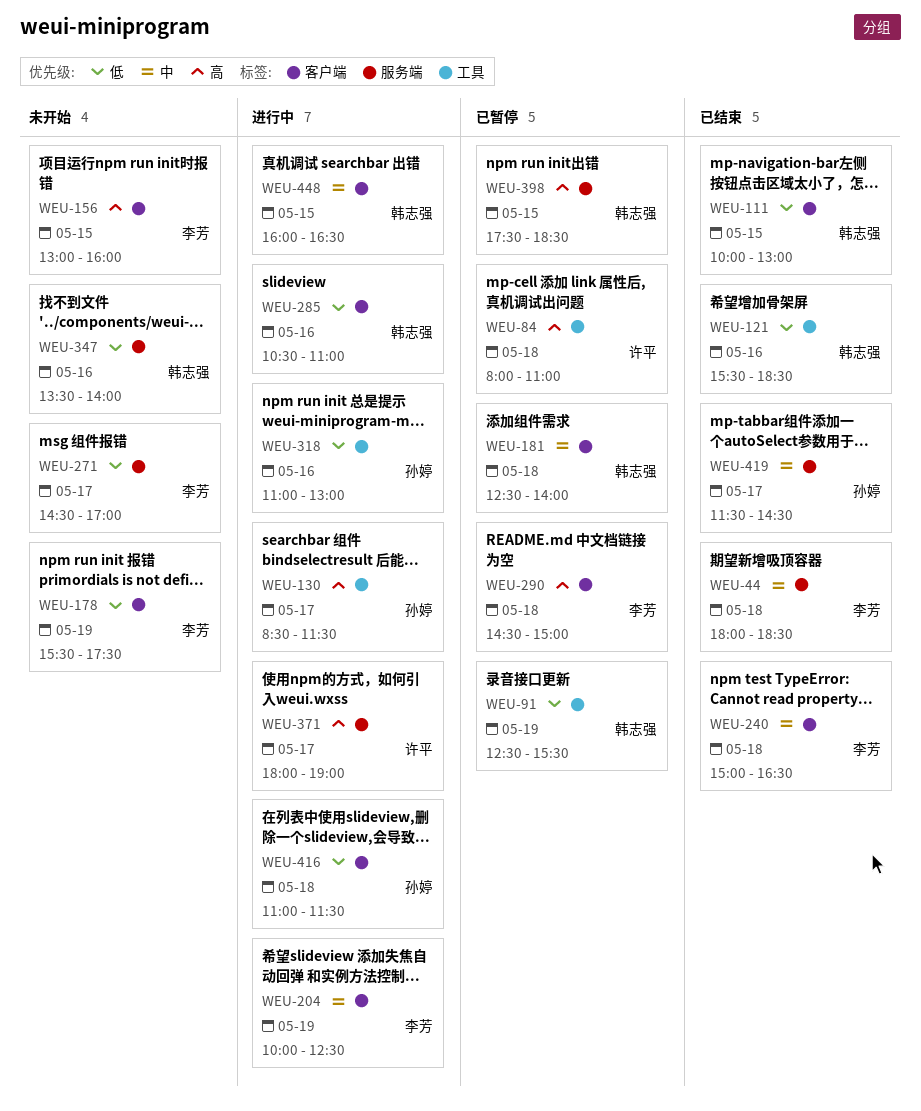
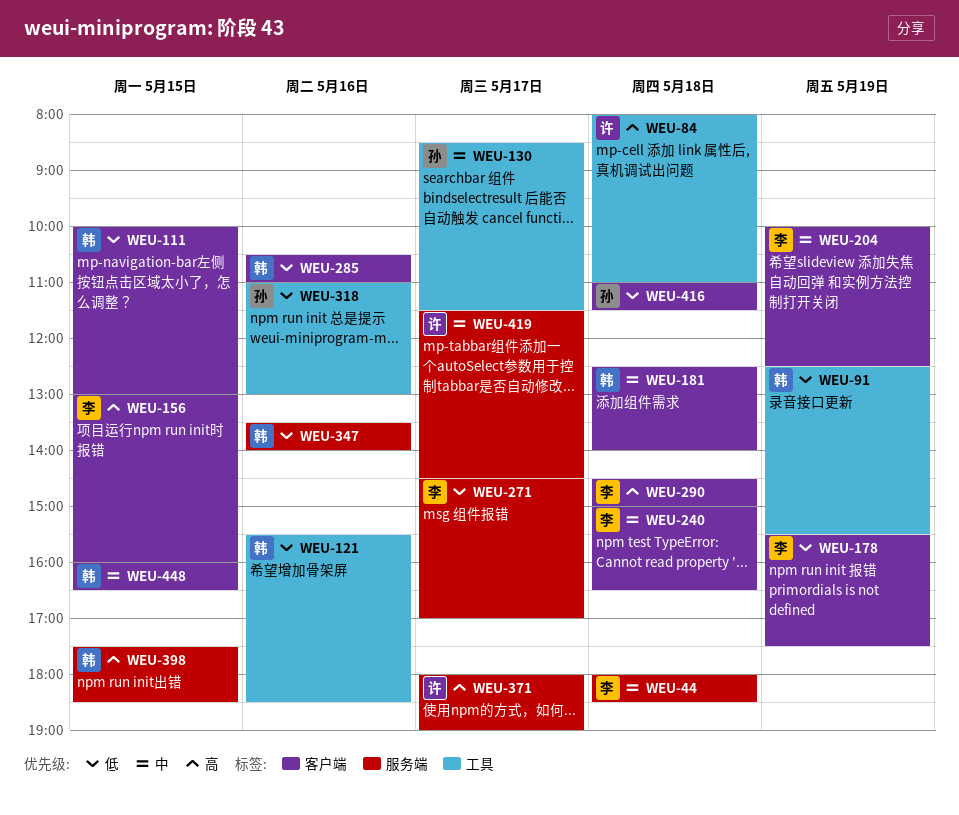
WEU-130, priority: 高 -> 中
WEU-419, owner: 孙婷 -> 许平

